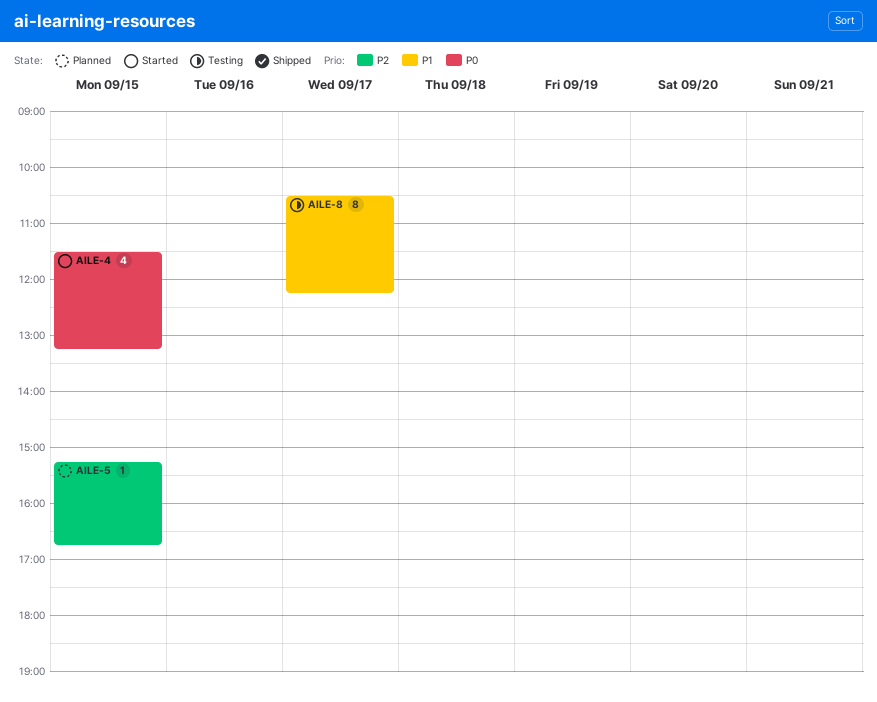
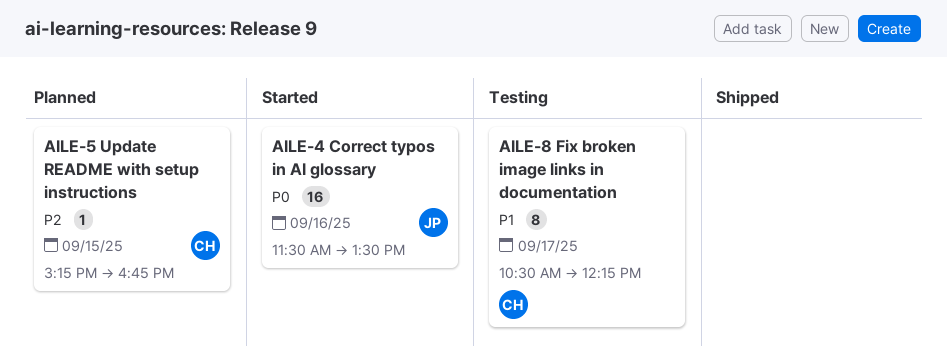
AILE-4, estimate: 4 -> 16
AILE-4, day: Sep 15 -> Sep 16
AILE-4, ends: 13:15 -> 13:30

